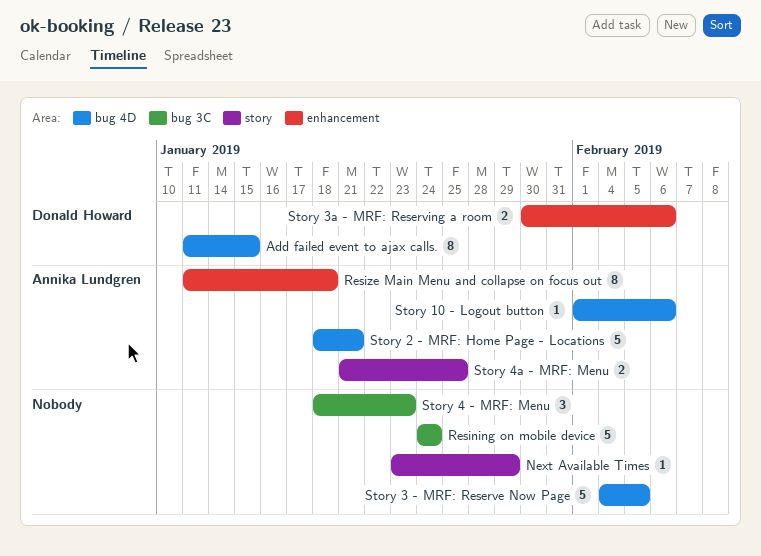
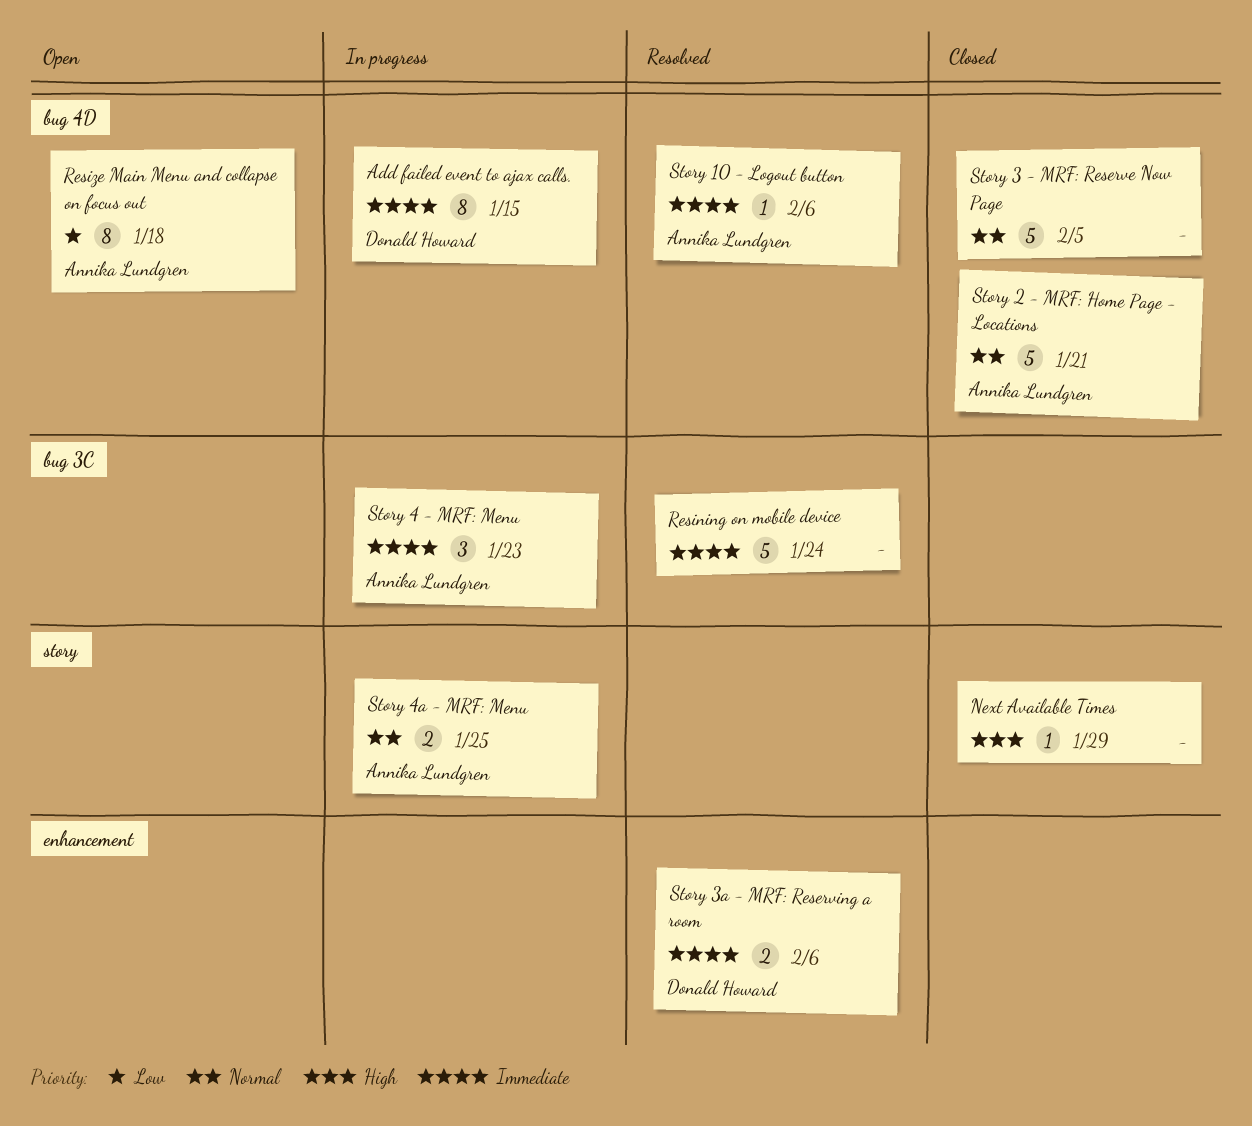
Resize Main Menu and collapse on focus out, label: enhancement -> bug 4D
Story 4 - MRF: Menu, owner: none -> Annika Lundgren

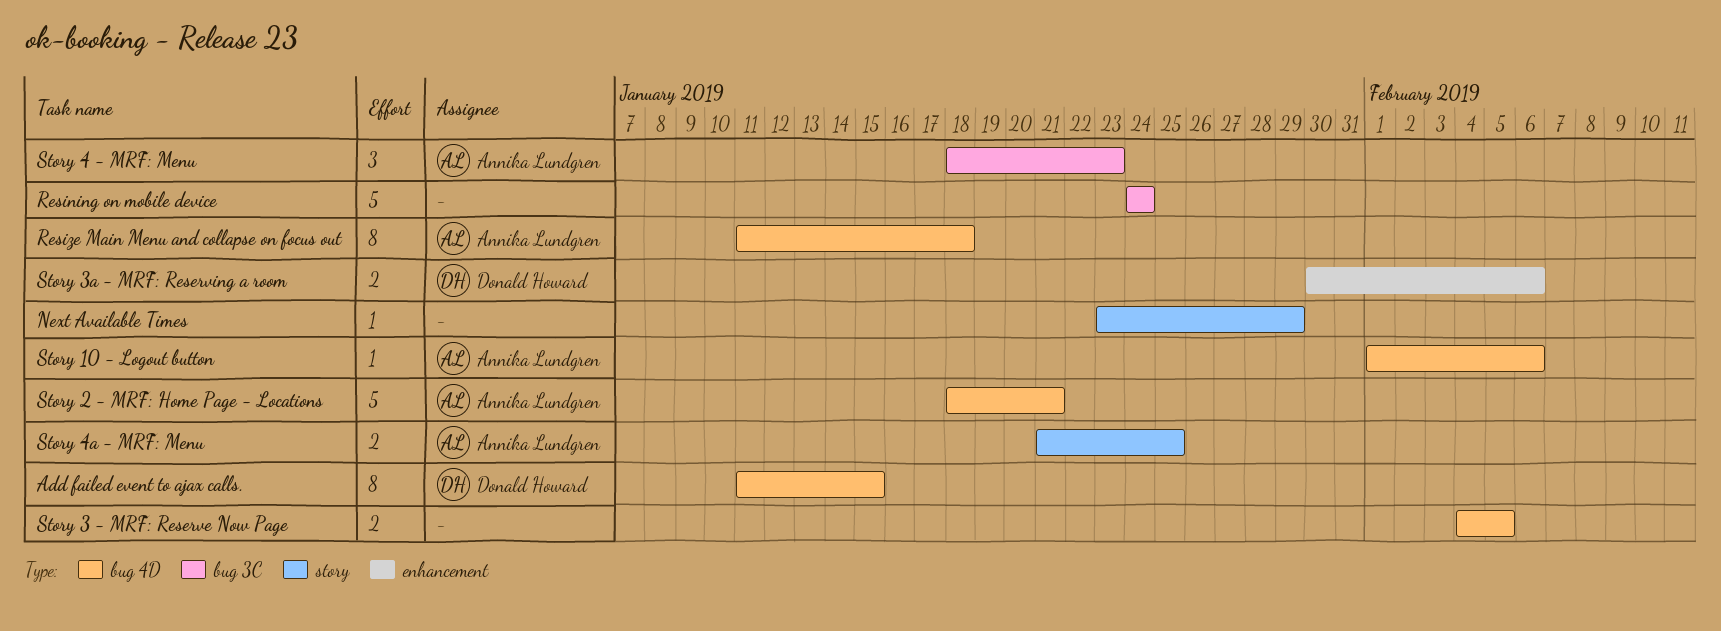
Story 3 - MRF: Reserve Now Page, estimate: 5 -> 2

